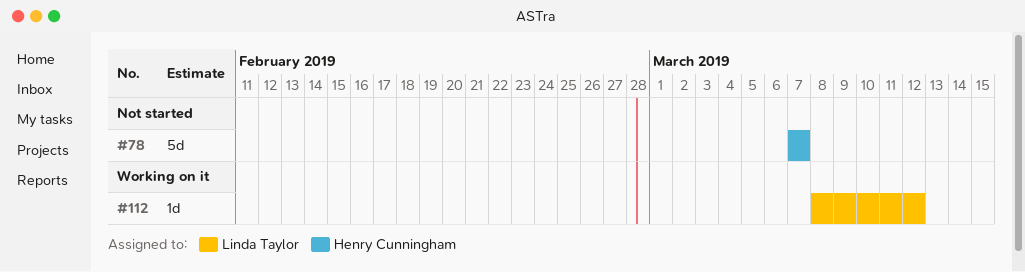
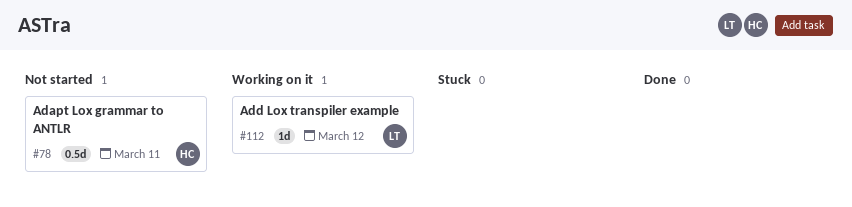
#78, estimate: 5d -> 0.5d
#78, due: Mar 7 -> Mar 11

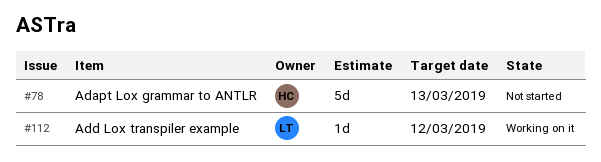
#78, estimate: 0.5d -> 5d
#78, due: Mar 11 -> Mar 13

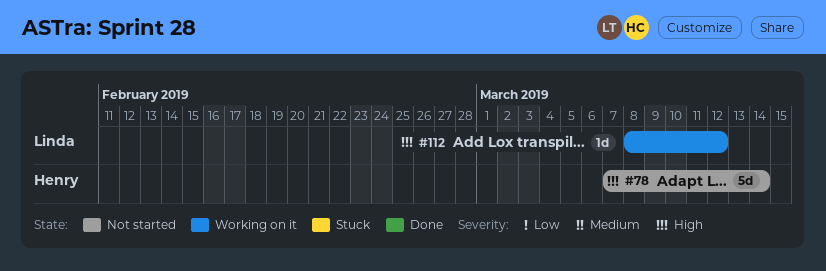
#78, due: Mar 13 -> Mar 14

